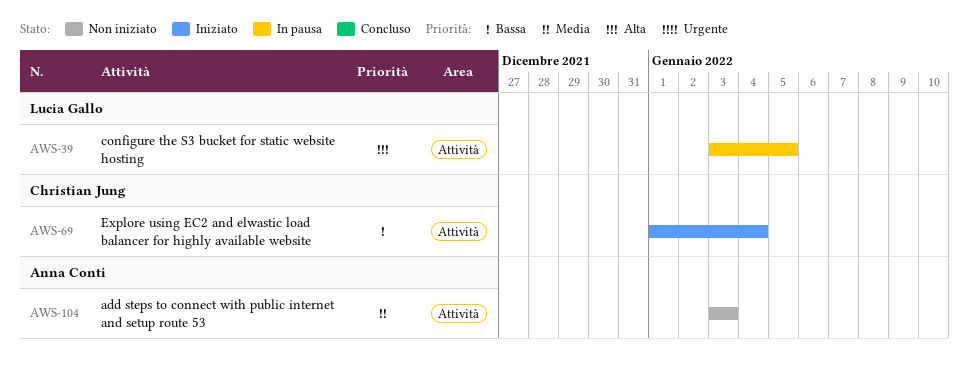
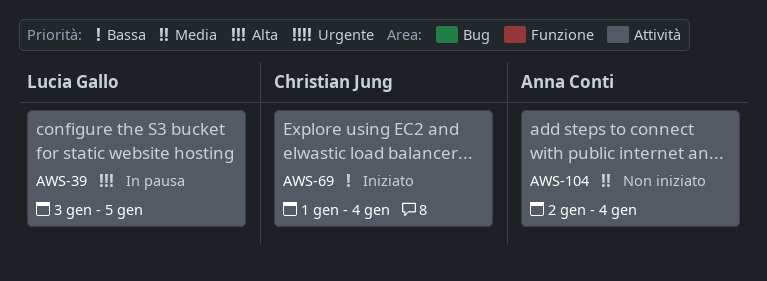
AWS-104, start: Jan 3 -> Jan 2
AWS-104, due: Jan 3 -> Jan 4

